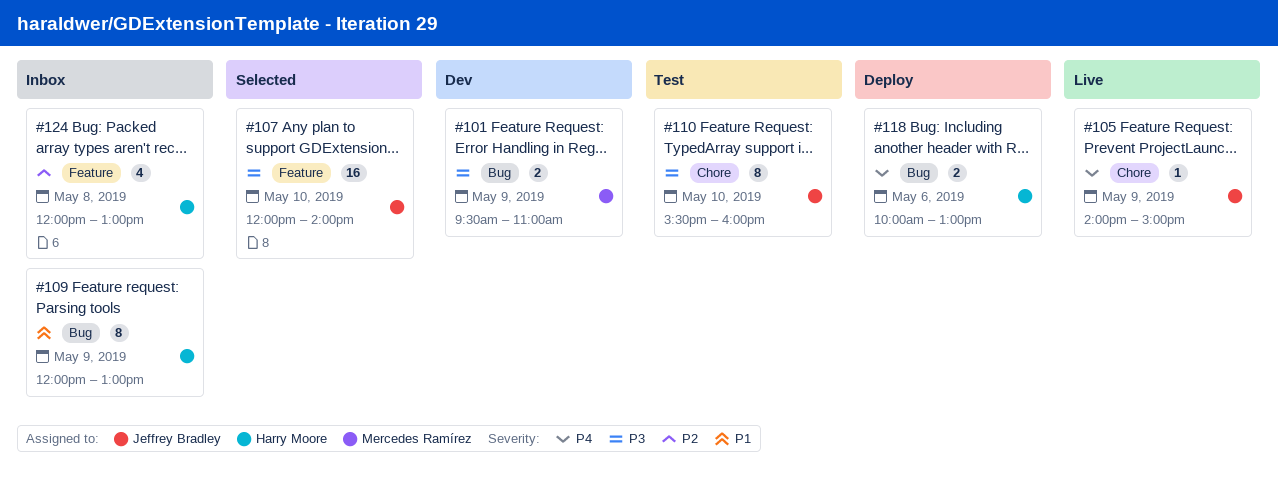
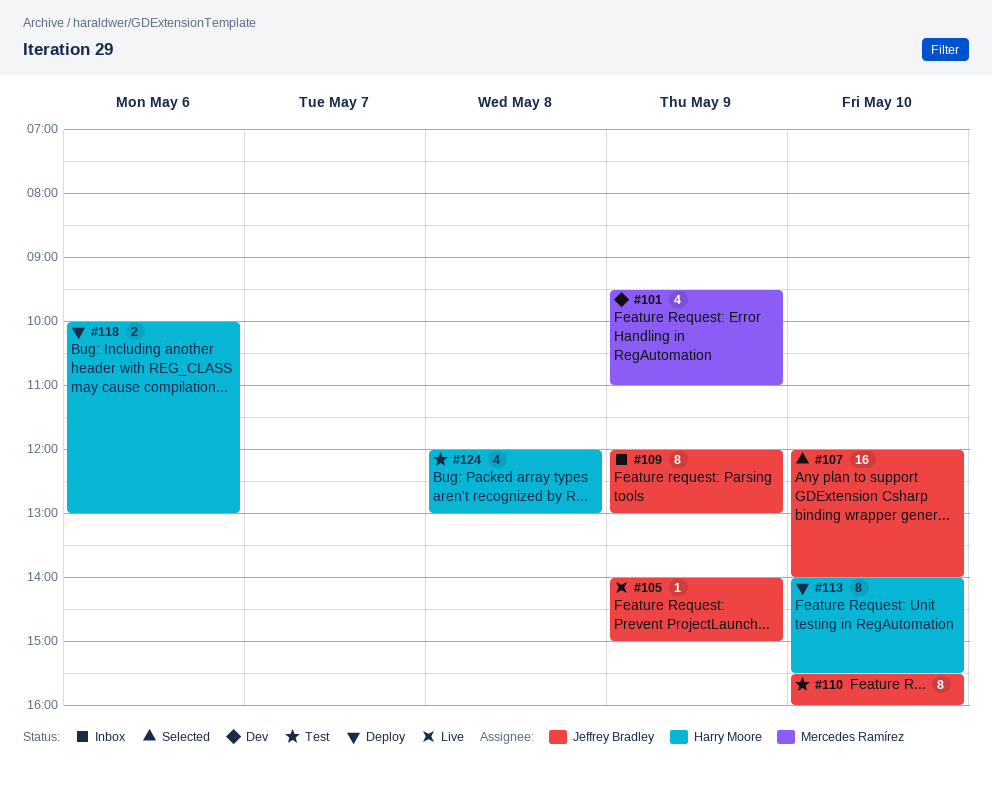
#101, estimate: 2 -> 4
#109, owner: Harry Moore -> Jeffrey Bradley
#113: none -> present
#124, status: Inbox -> Test

